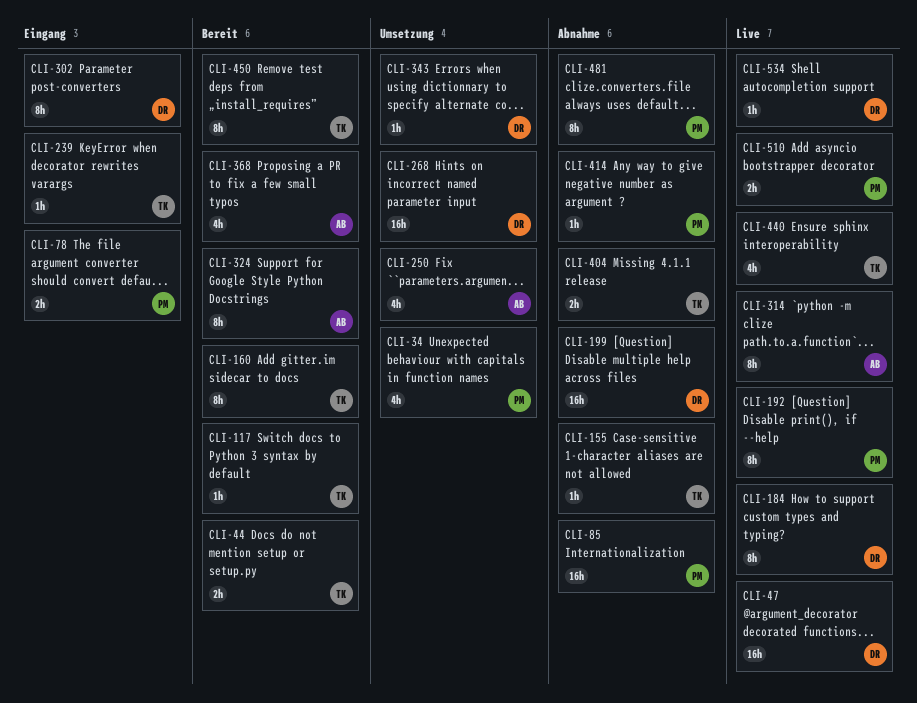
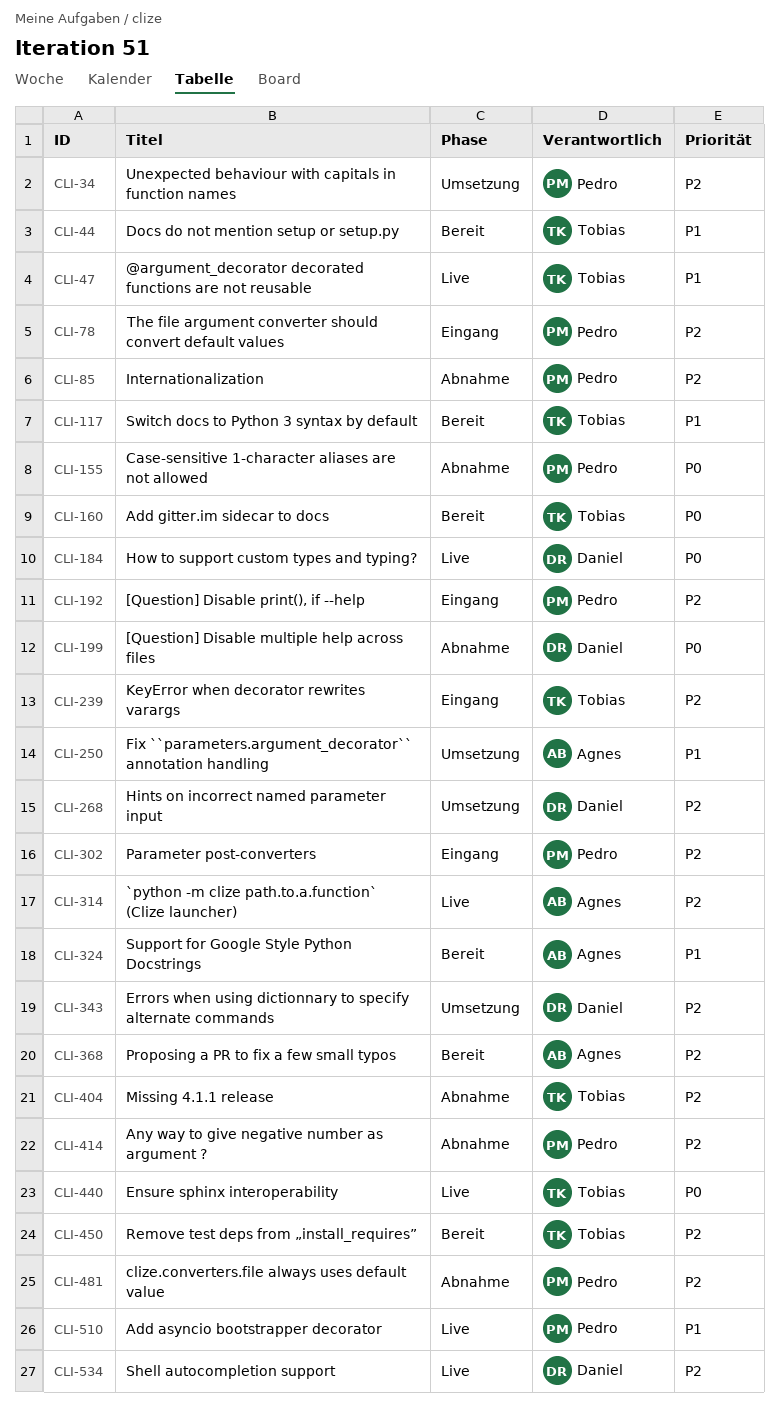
CLI-47, owner: Daniel -> Tobias
CLI-155, owner: Tobias -> Pedro
CLI-192, status: Live -> Eingang
CLI-302, owner: Daniel -> Pedro

